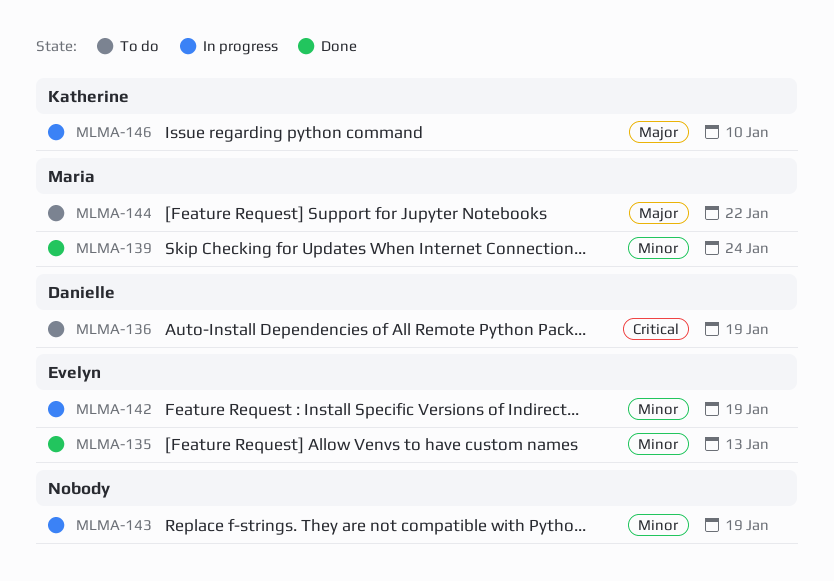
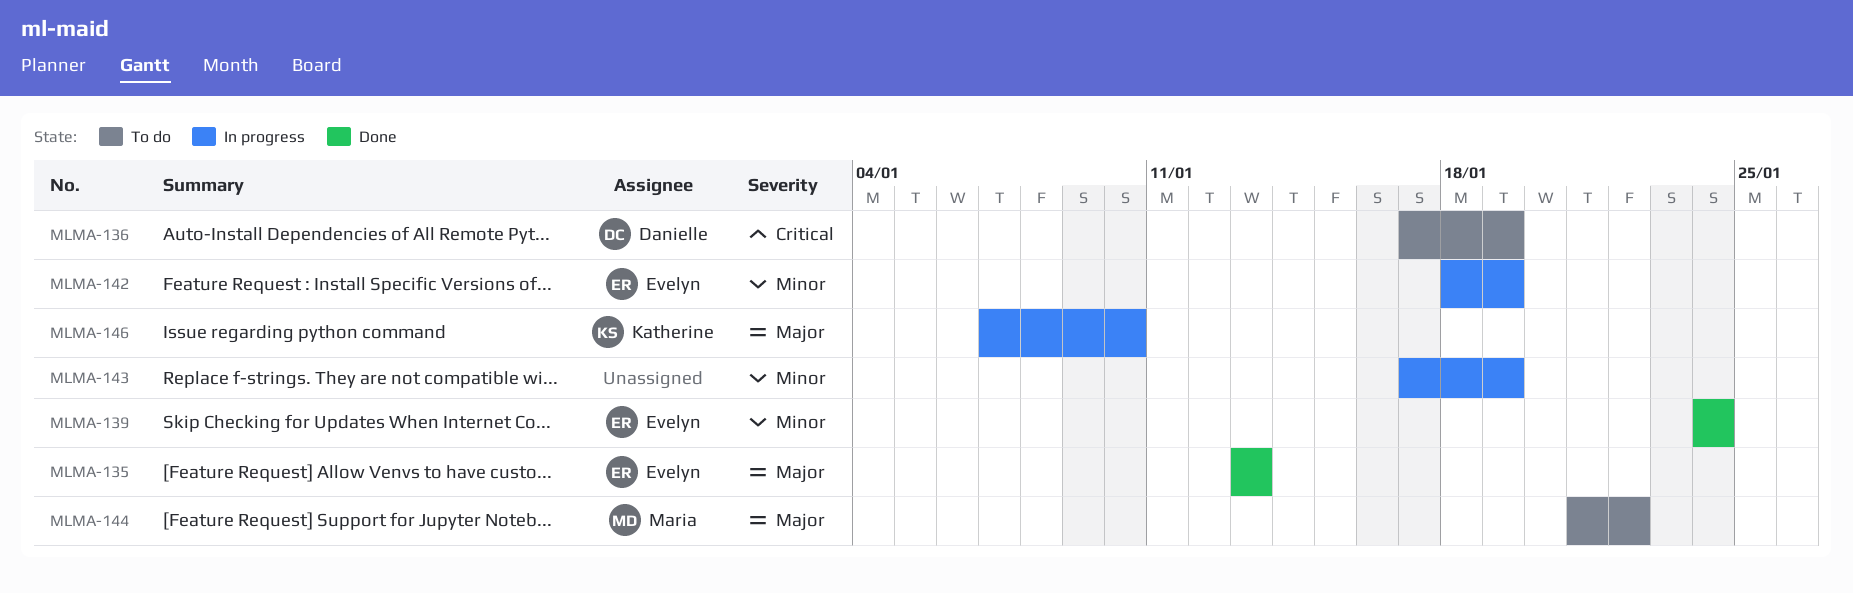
MLMA-135, priority: Minor -> Major
MLMA-139, owner: Maria -> Evelyn

